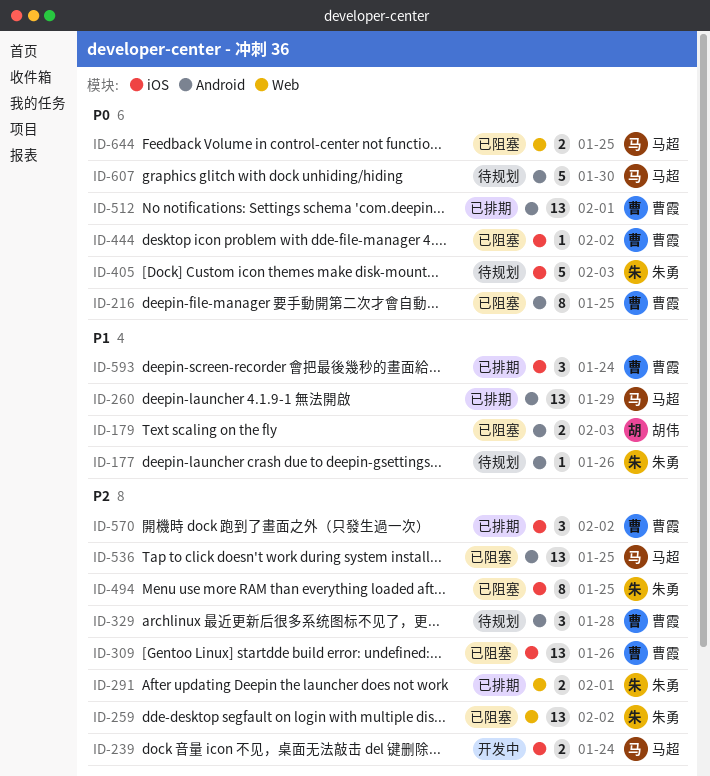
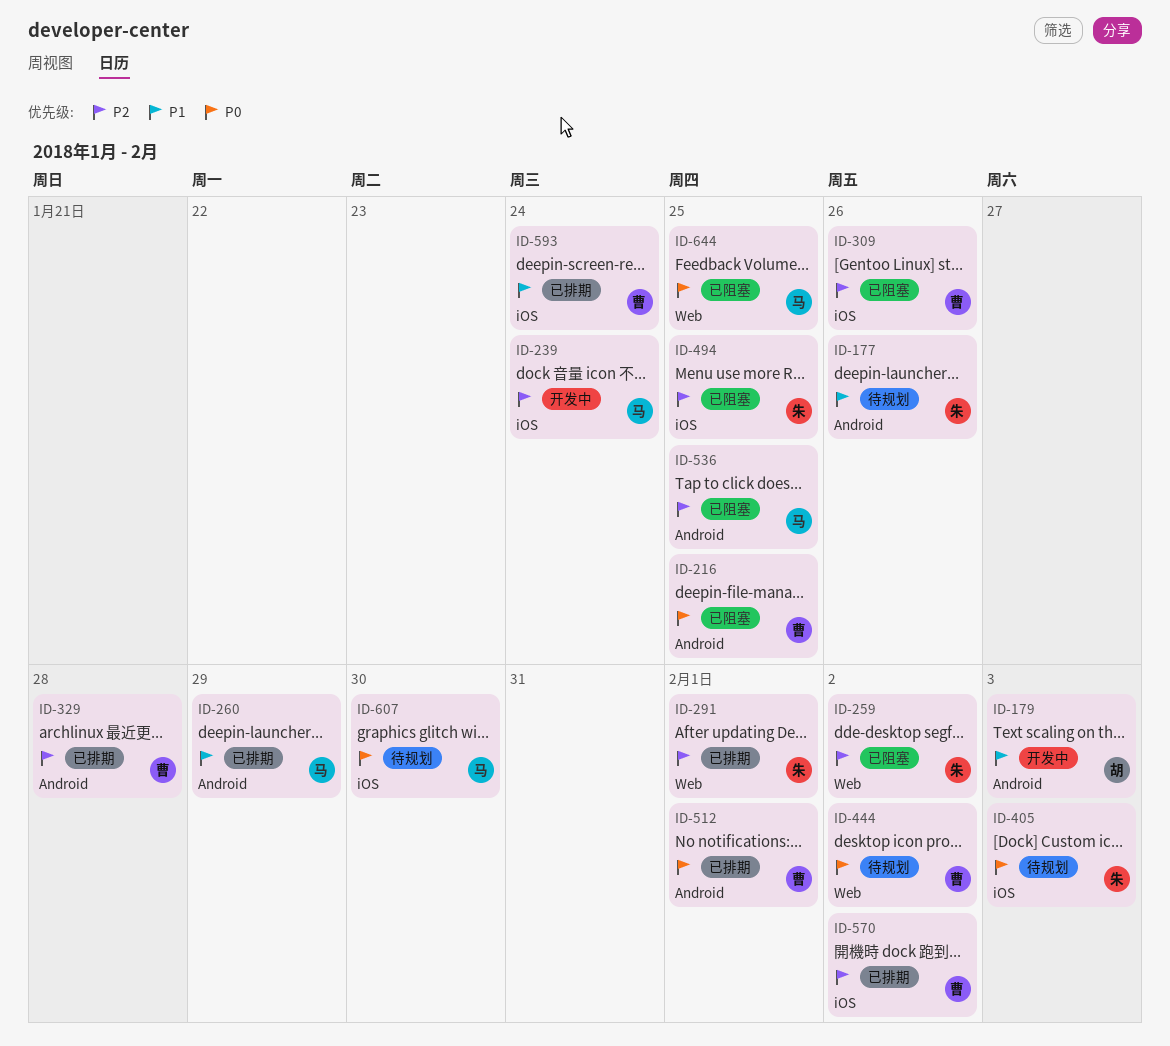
ID-179, status: 已阻塞 -> 开发中
ID-329, status: 待规划 -> 已排期
ID-444, status: 已阻塞 -> 待规划
ID-444, label: iOS -> Web
ID-607, label: Android -> iOS

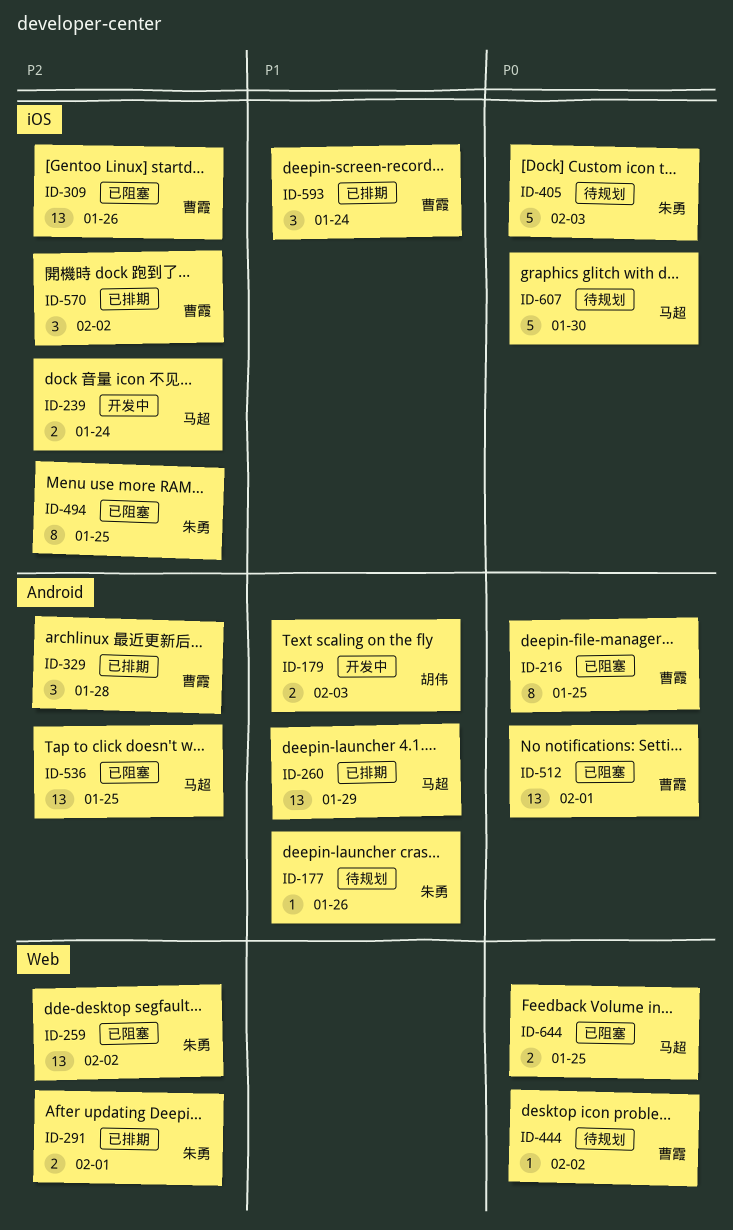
ID-512, status: 已排期 -> 已阻塞

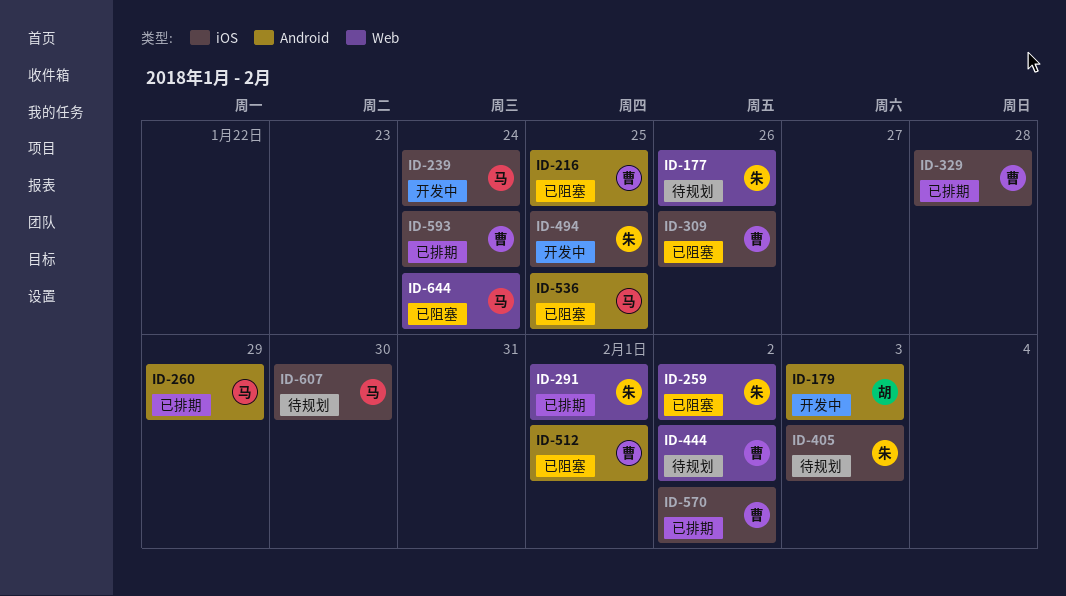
ID-177, label: Android -> Web
ID-329, label: Android -> iOS
ID-494, status: 已阻塞 -> 开发中
ID-644, due: Jan 25 -> Jan 24

